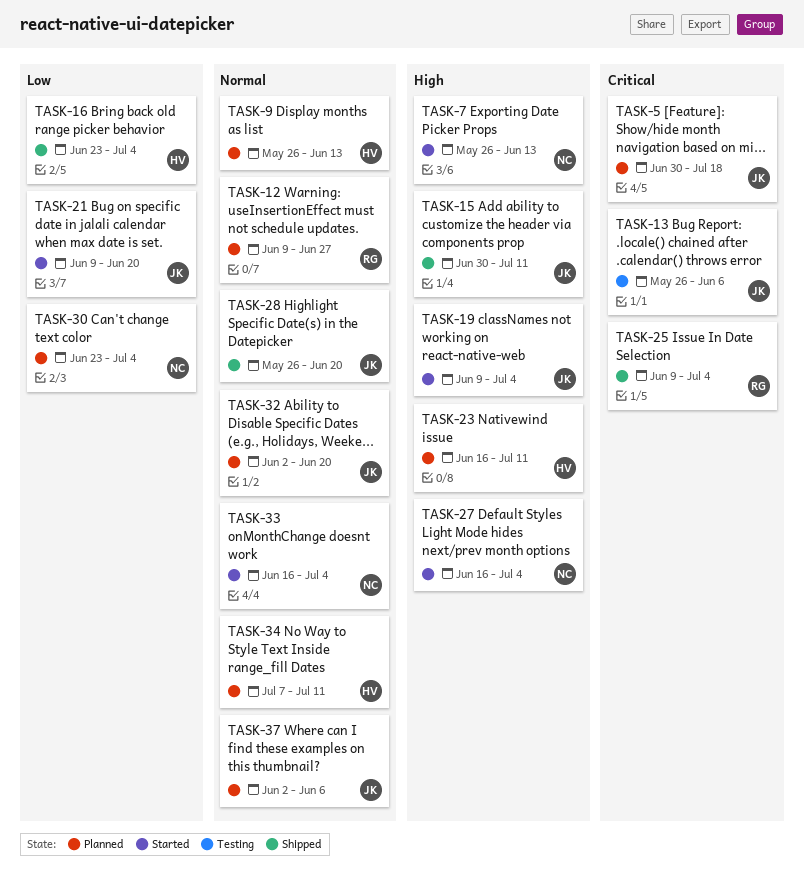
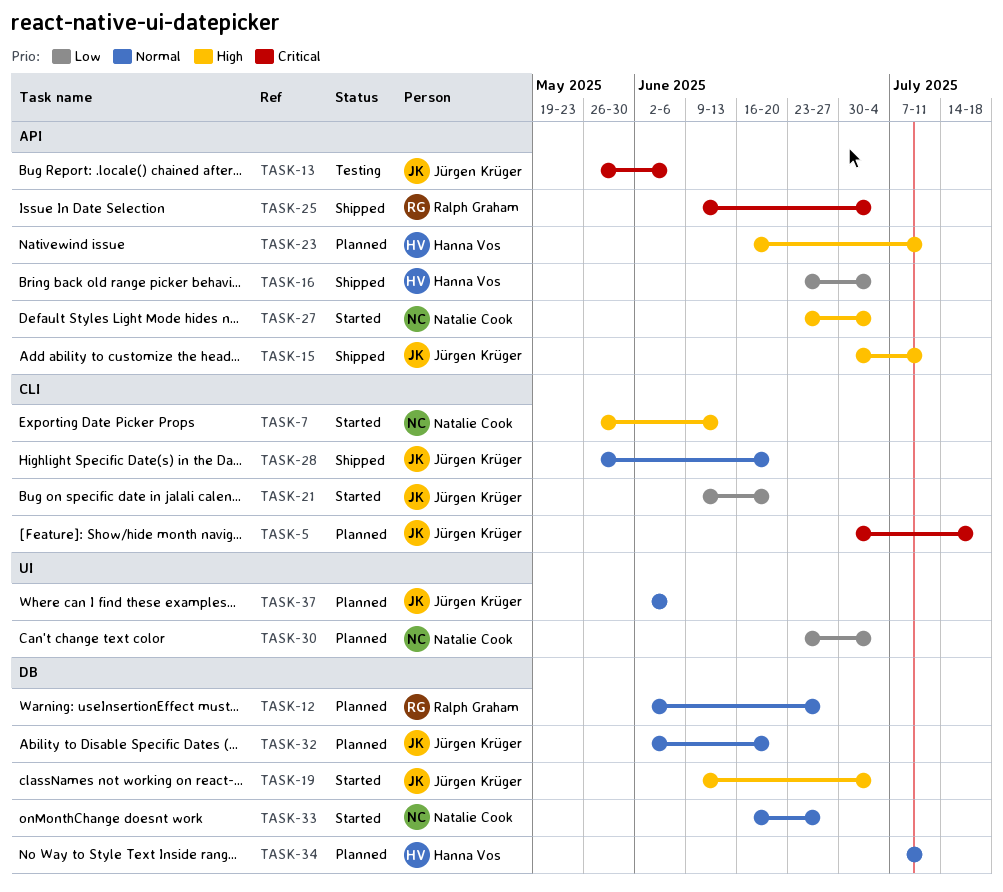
TASK-9: present -> none
TASK-12, start: Jun 9 -> Jun 2
TASK-27, start: Jun 16 -> Jun 23
TASK-33, due: Jul 4 -> Jun 27

